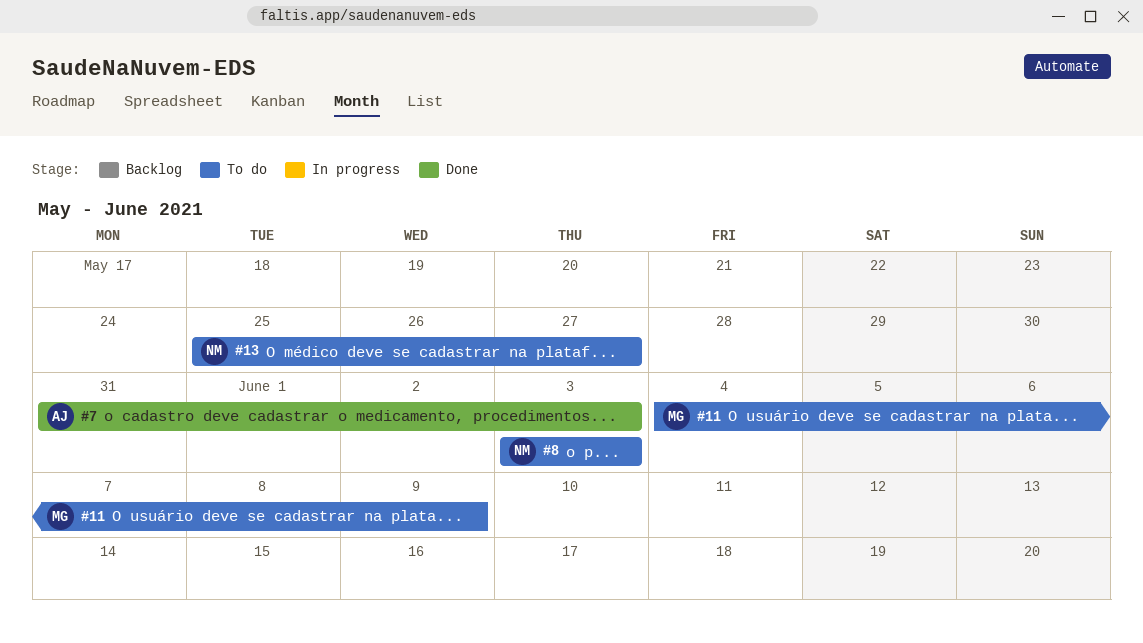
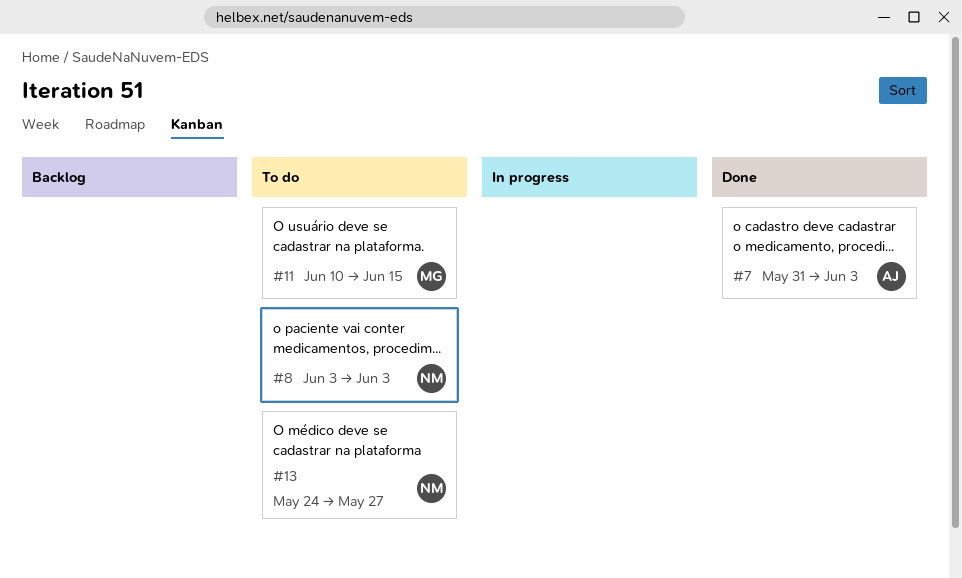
#11, start: Jun 4 -> Jun 10
#11, due: Jun 9 -> Jun 15
#13, start: May 25 -> May 24

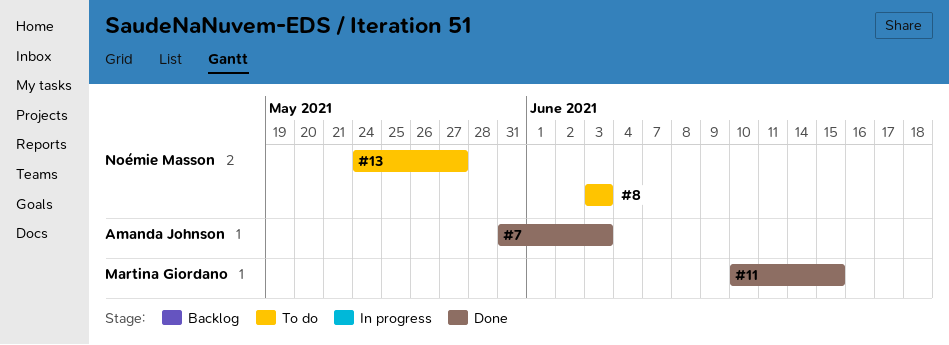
#11, status: To do -> Done

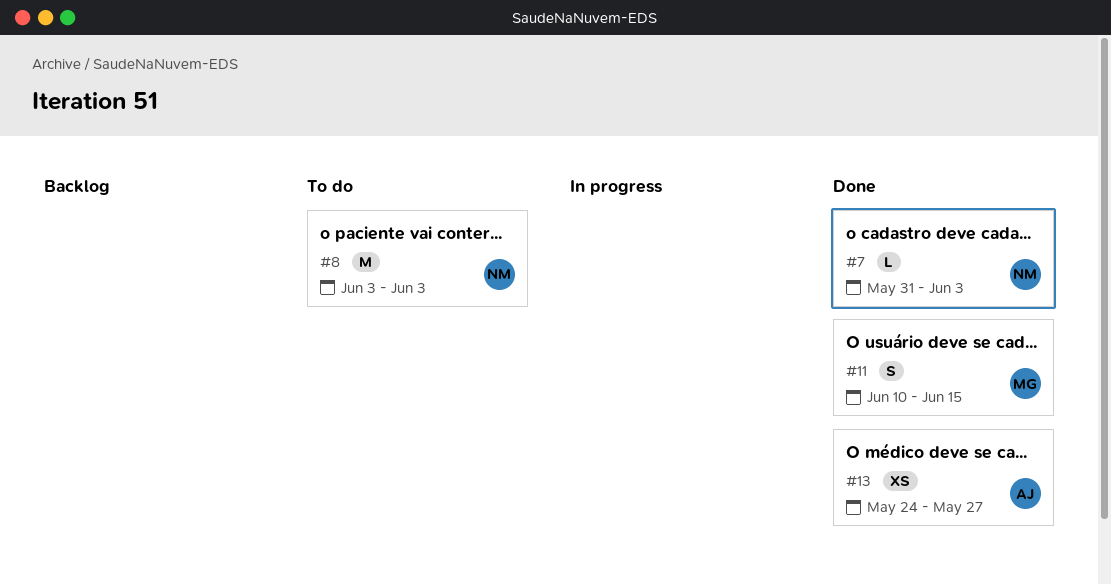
#7, owner: Amanda Johnson -> Noémie Masson
#13, status: To do -> Done
#13, owner: Noémie Masson -> Amanda Johnson

